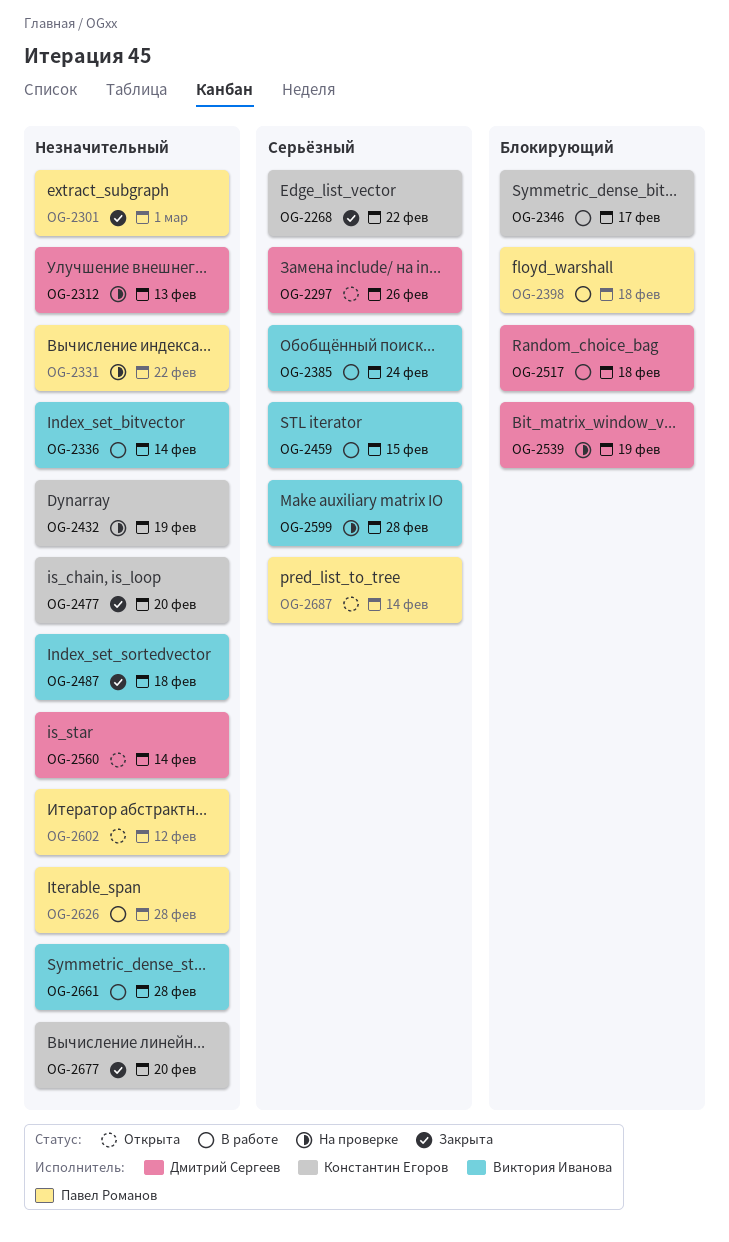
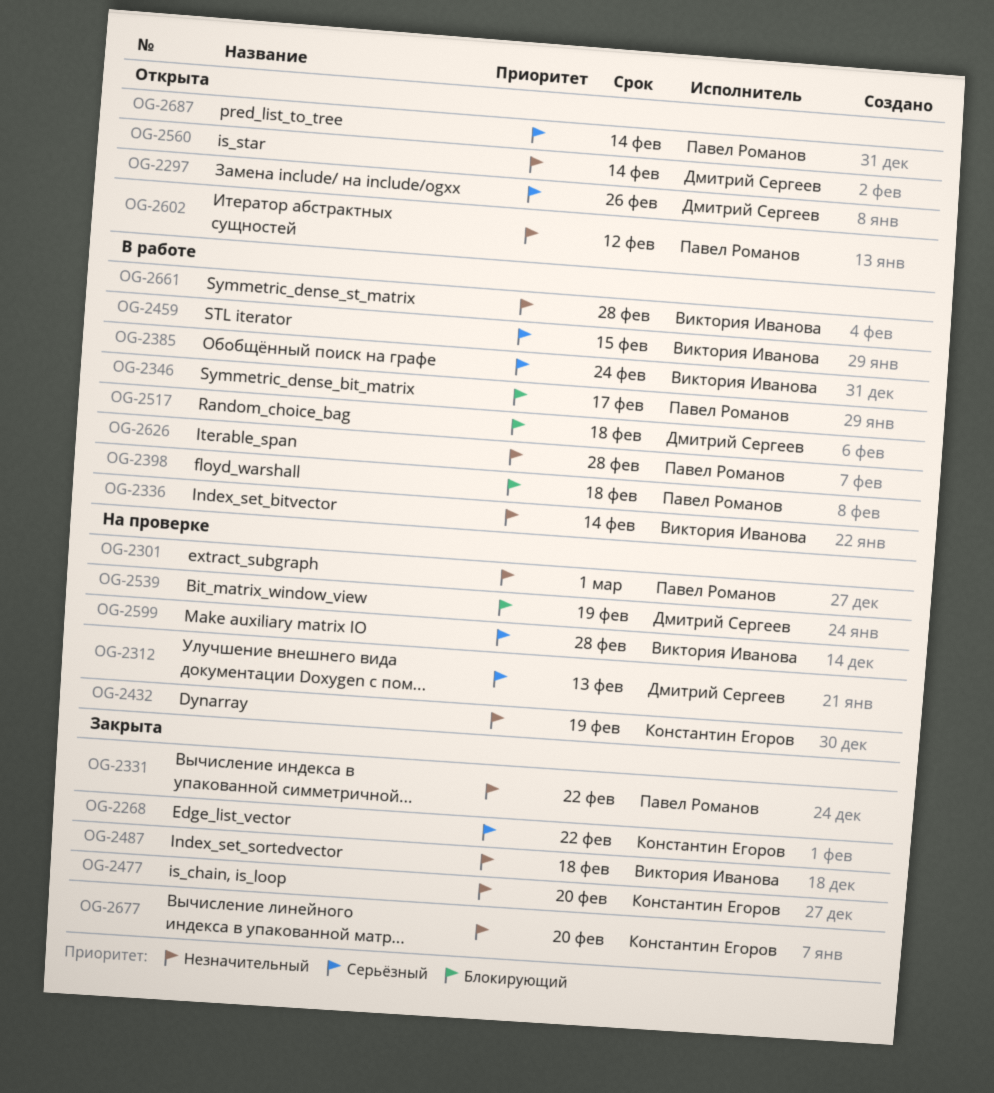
OG-2301, status: Закрыта -> На проверке
OG-2312, priority: Незначительный -> Серьёзный
OG-2331, status: На проверке -> Закрыта
OG-2346, owner: Константин Егоров -> Павел Романов

